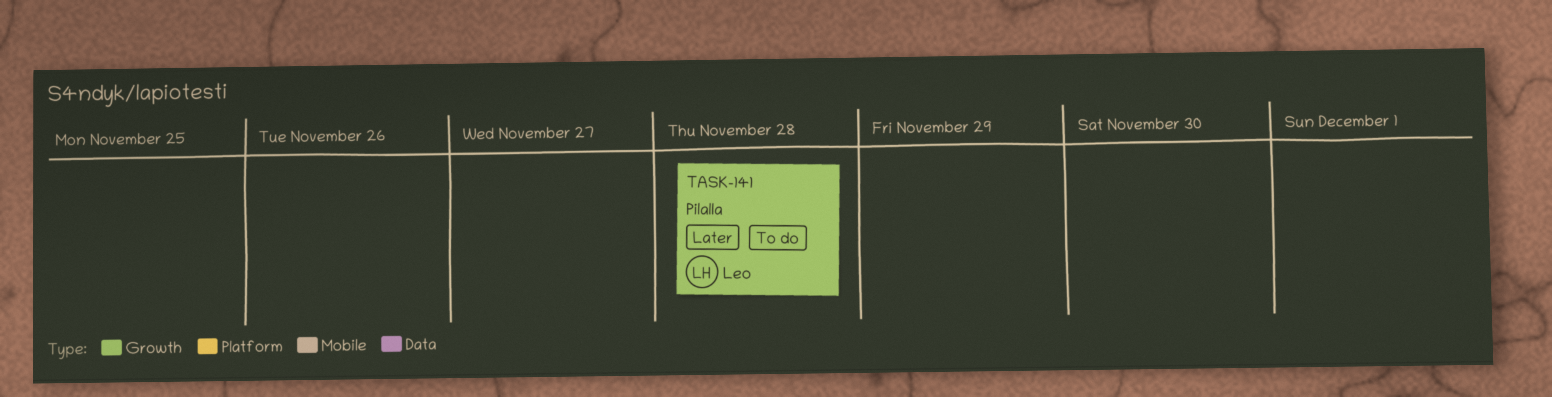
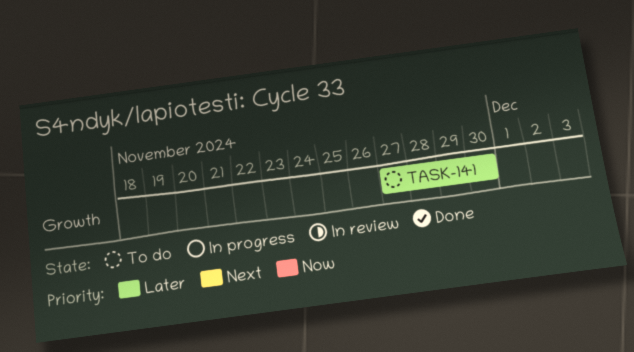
TASK-141, due: Nov 28 -> Nov 30

